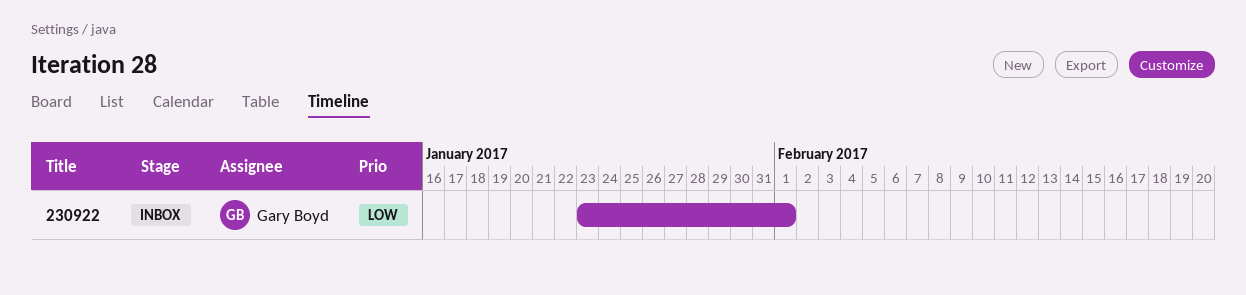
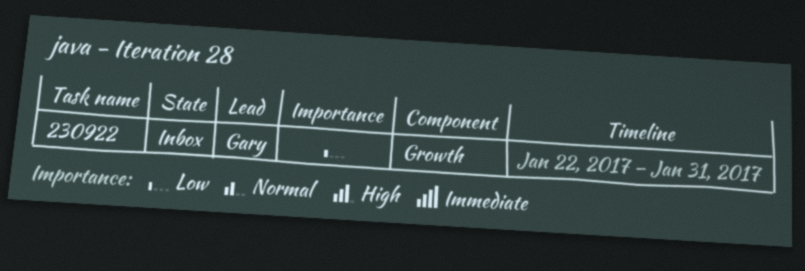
230922, start: Jan 23 -> Jan 22
230922, due: Feb 1 -> Jan 31

